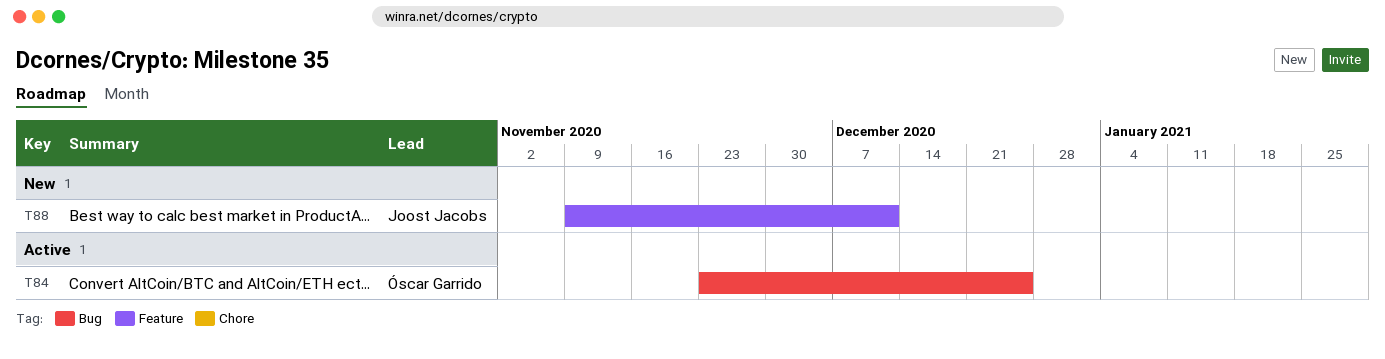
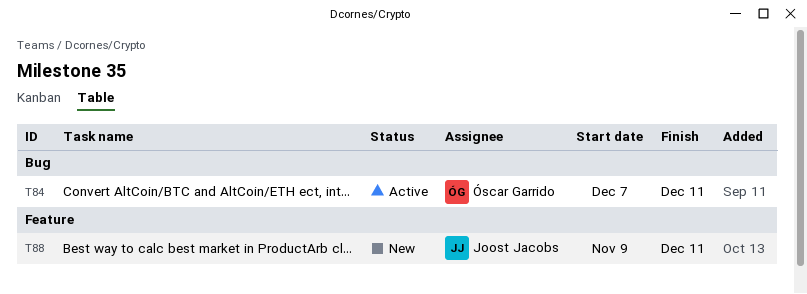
T84, start: Nov 23 -> Dec 7
T84, due: Dec 25 -> Dec 11

